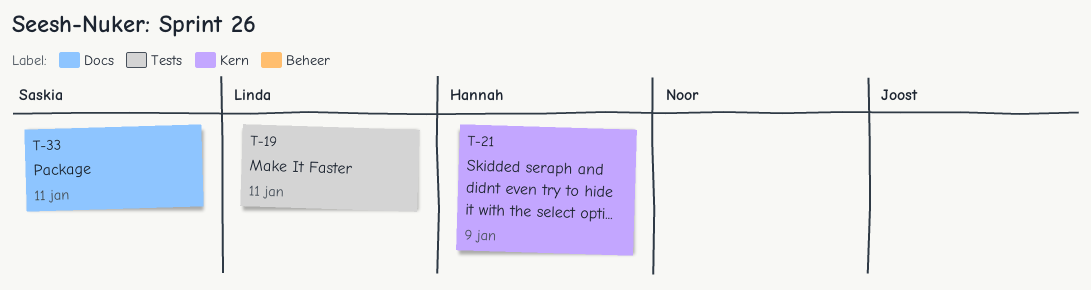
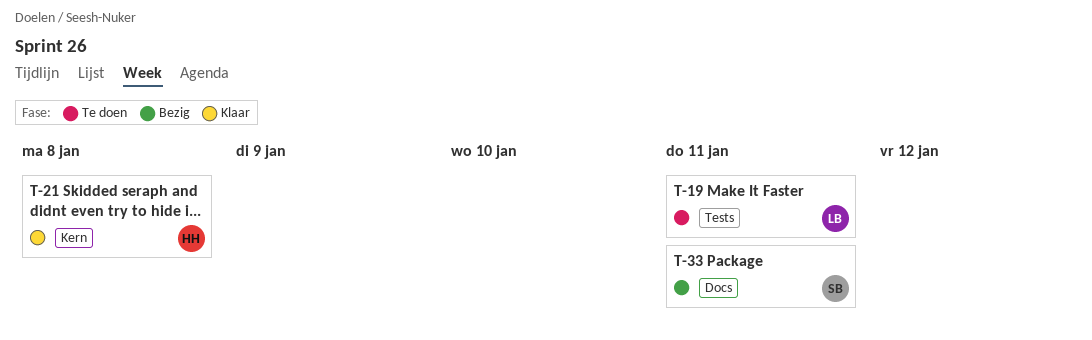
T-21, due: Jan 9 -> Jan 8

